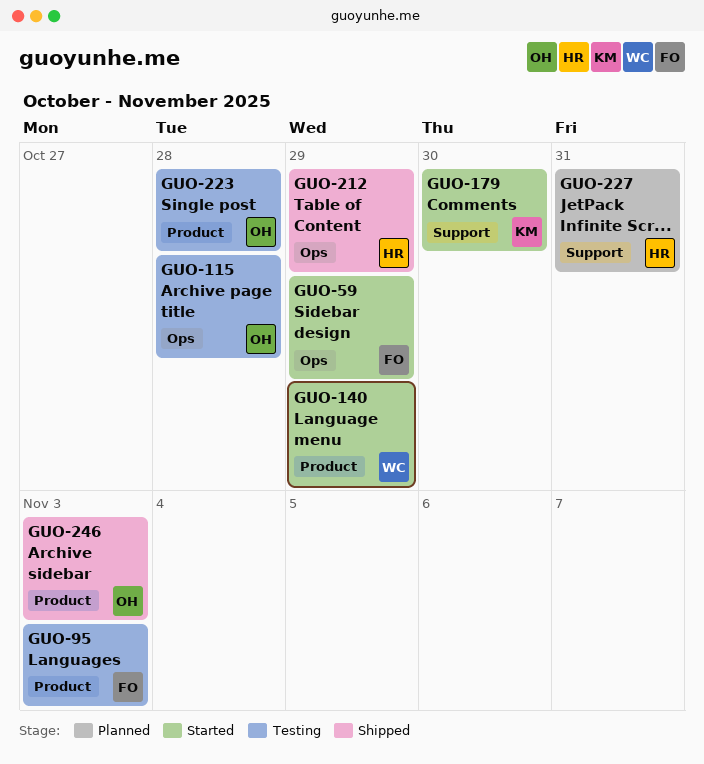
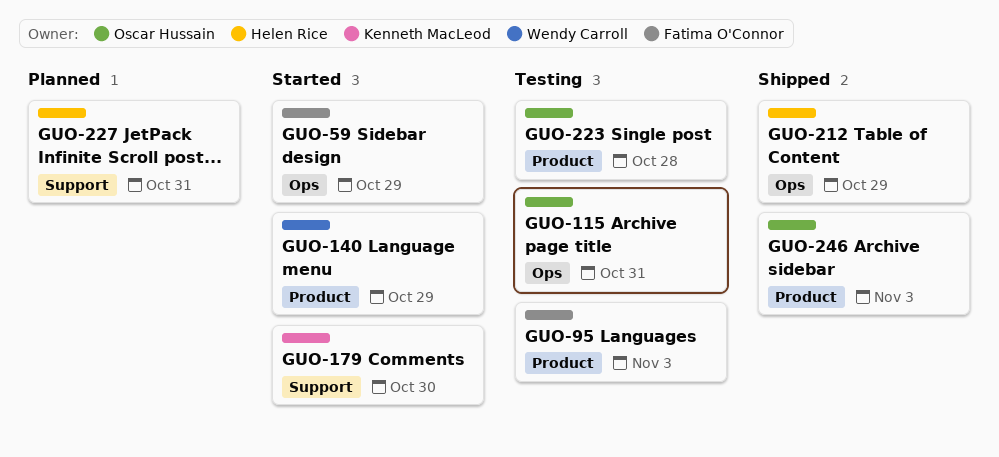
GUO-115, due: Oct 28 -> Oct 31

